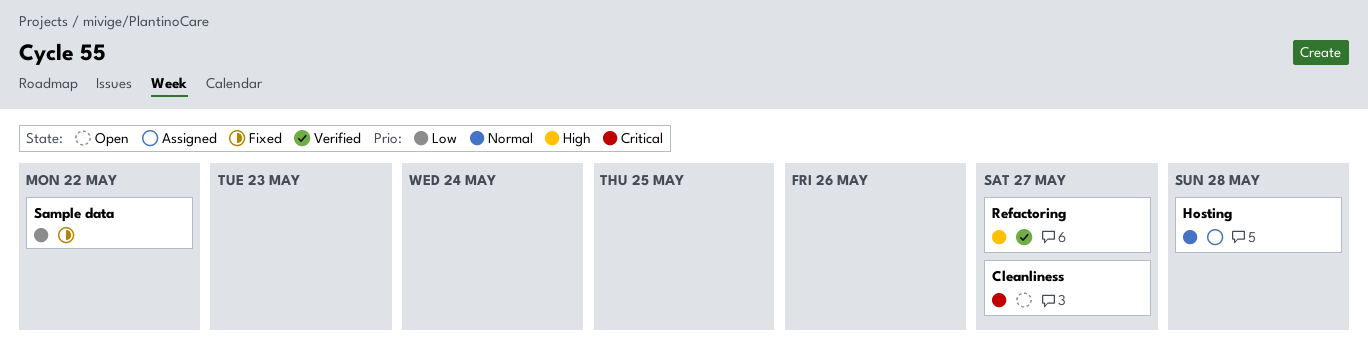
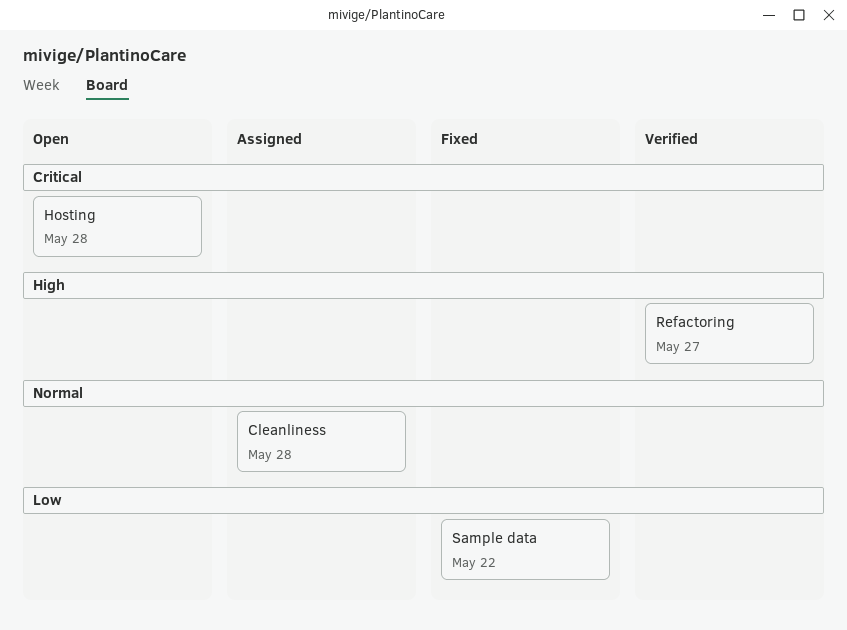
Cleanliness, status: Open -> Assigned
Cleanliness, priority: Critical -> Normal
Cleanliness, due: May 27 -> May 28
Hosting, status: Assigned -> Open
Hosting, priority: Normal -> Critical

